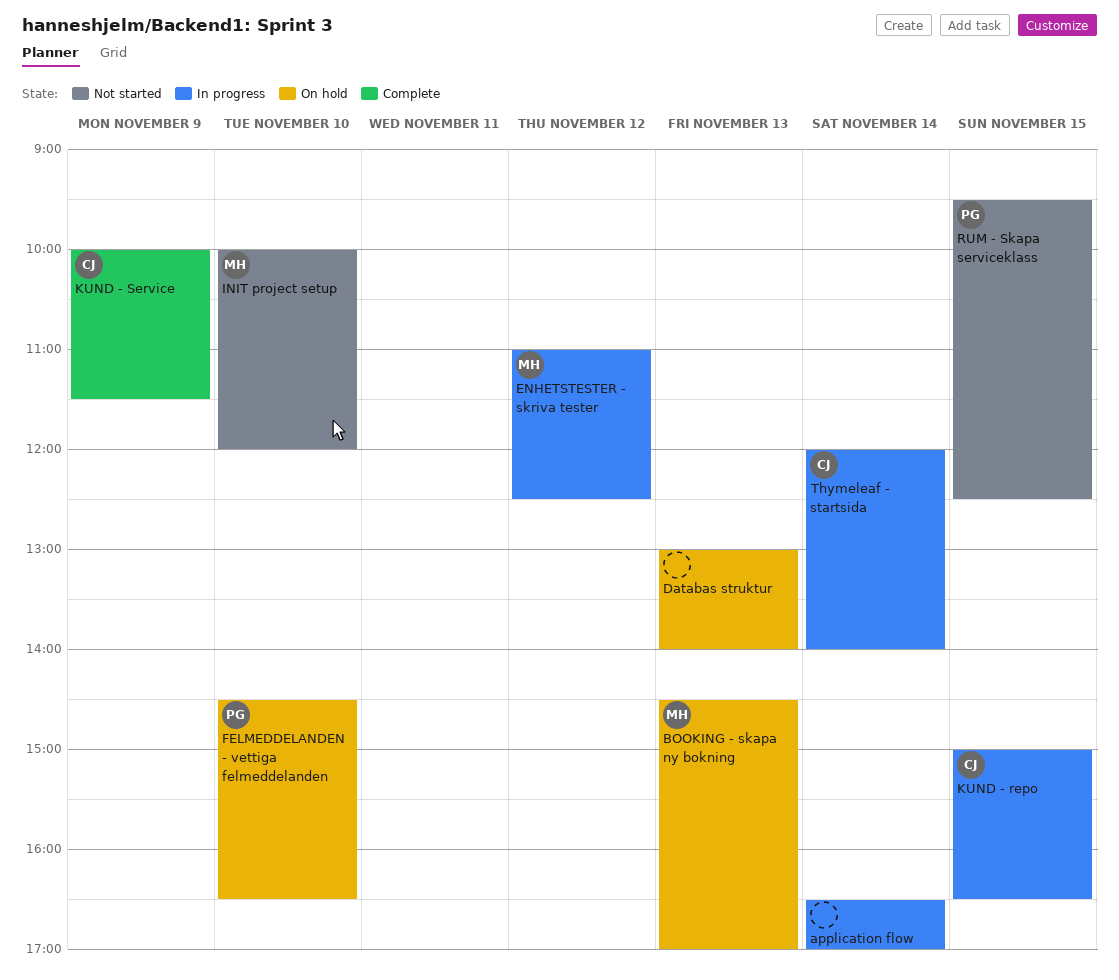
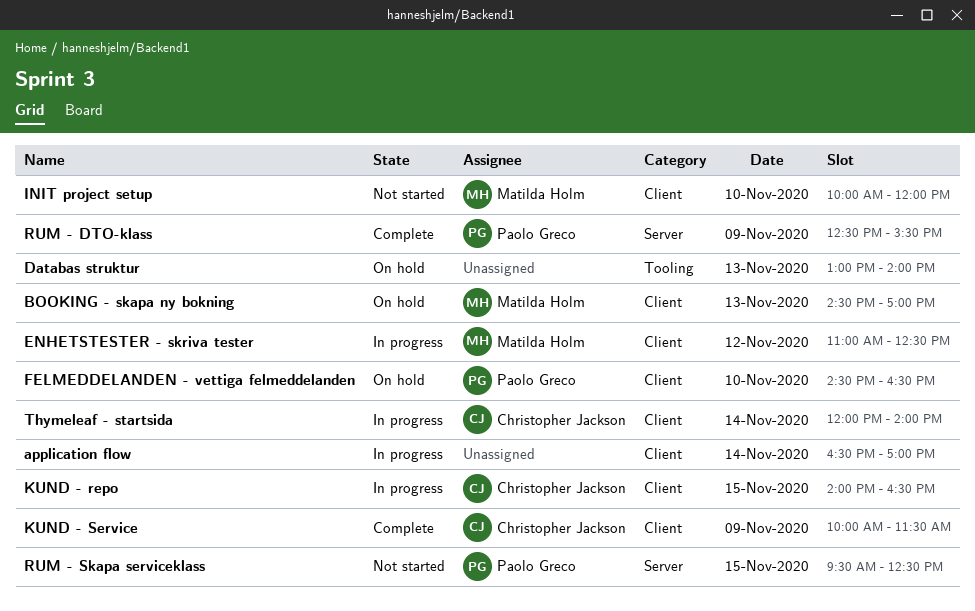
KUND - repo, begins: 15:00 -> 14:00
RUM - DTO-klass: none -> present

